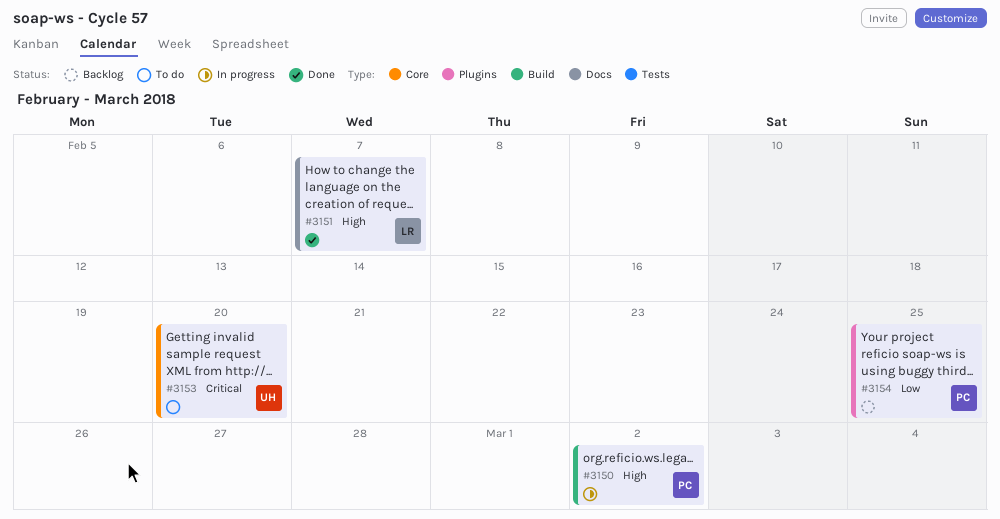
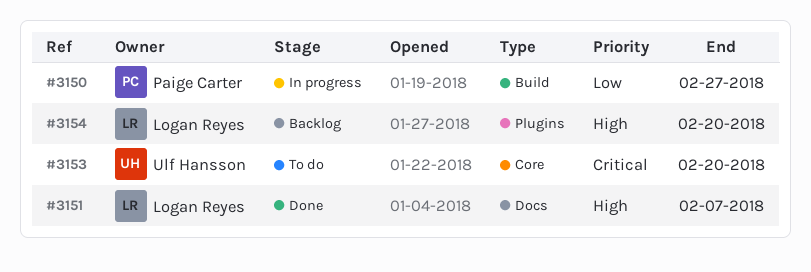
#3150, priority: High -> Low
#3150, due: Mar 2 -> Feb 27
#3154, owner: Paige Carter -> Logan Reyes
#3154, priority: Low -> High
#3154, due: Feb 25 -> Feb 20

